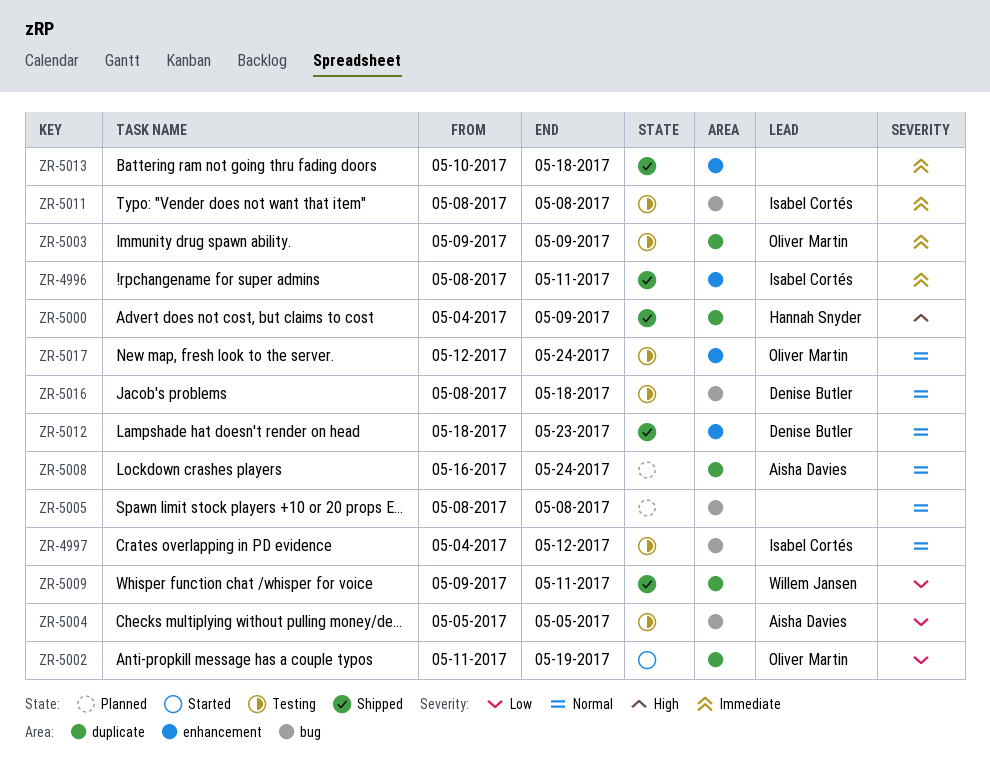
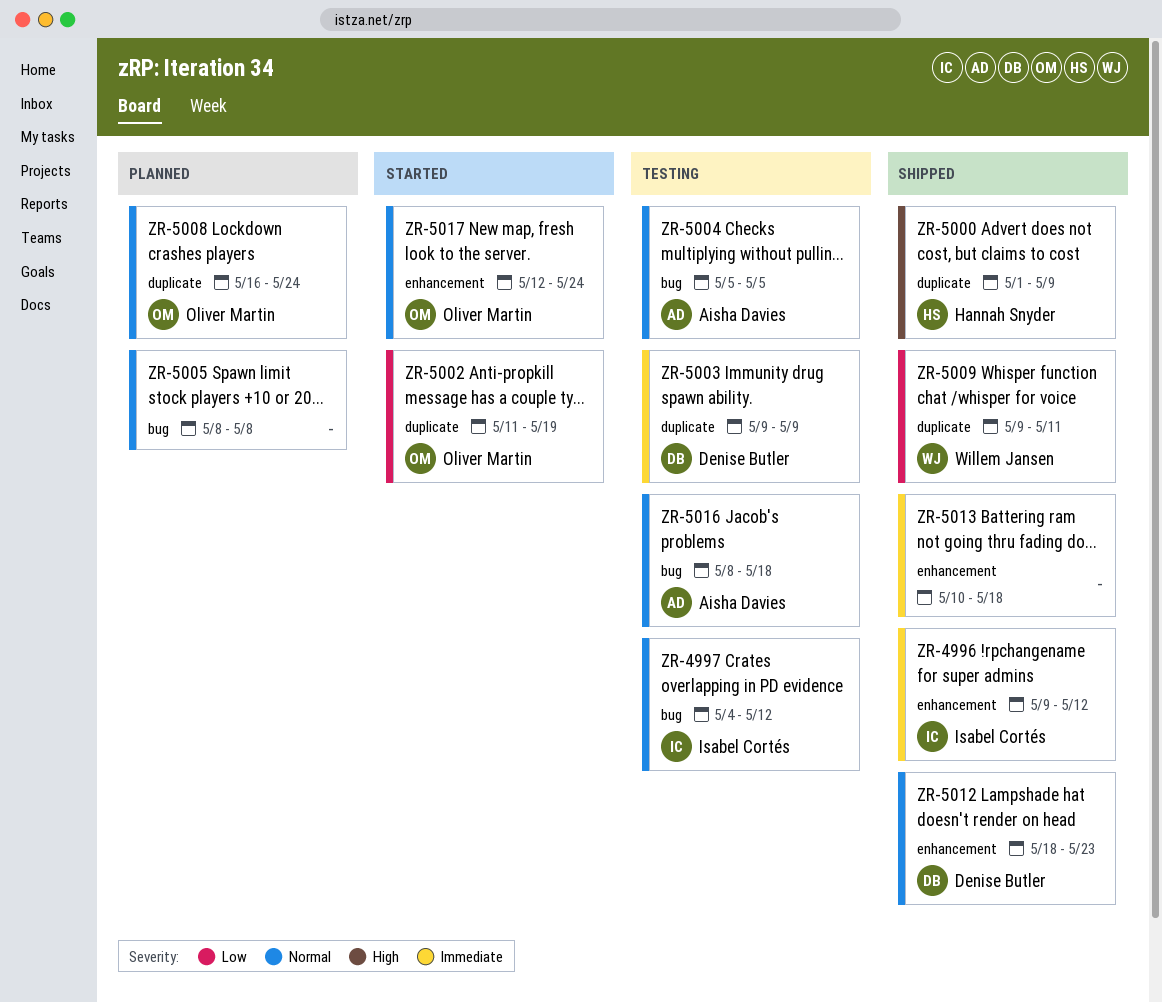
ZR-4996, start: May 8 -> May 9
ZR-4996, due: May 11 -> May 12
ZR-5000, start: May 4 -> May 1
ZR-5003, owner: Oliver Martin -> Denise Butler
ZR-5004, priority: Low -> Normal
ZR-5008, owner: Aisha Davies -> Oliver Martin
ZR-5011: present -> none
ZR-5016, owner: Denise Butler -> Aisha Davies
ZR-5017, status: Testing -> Started

